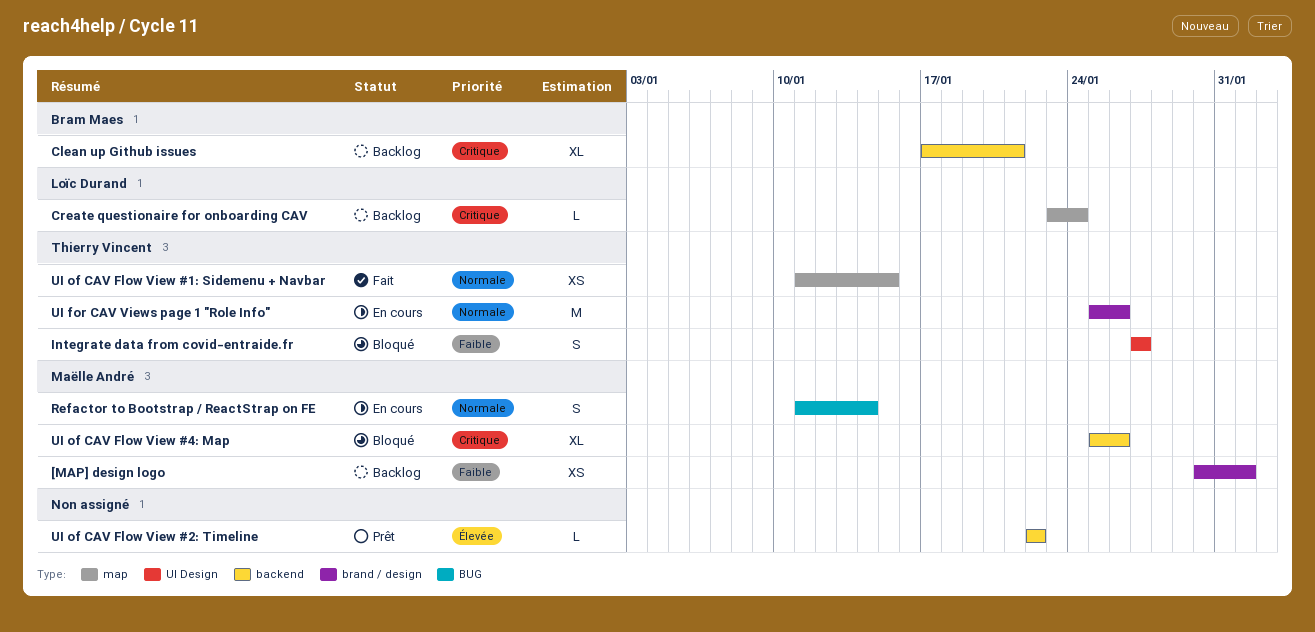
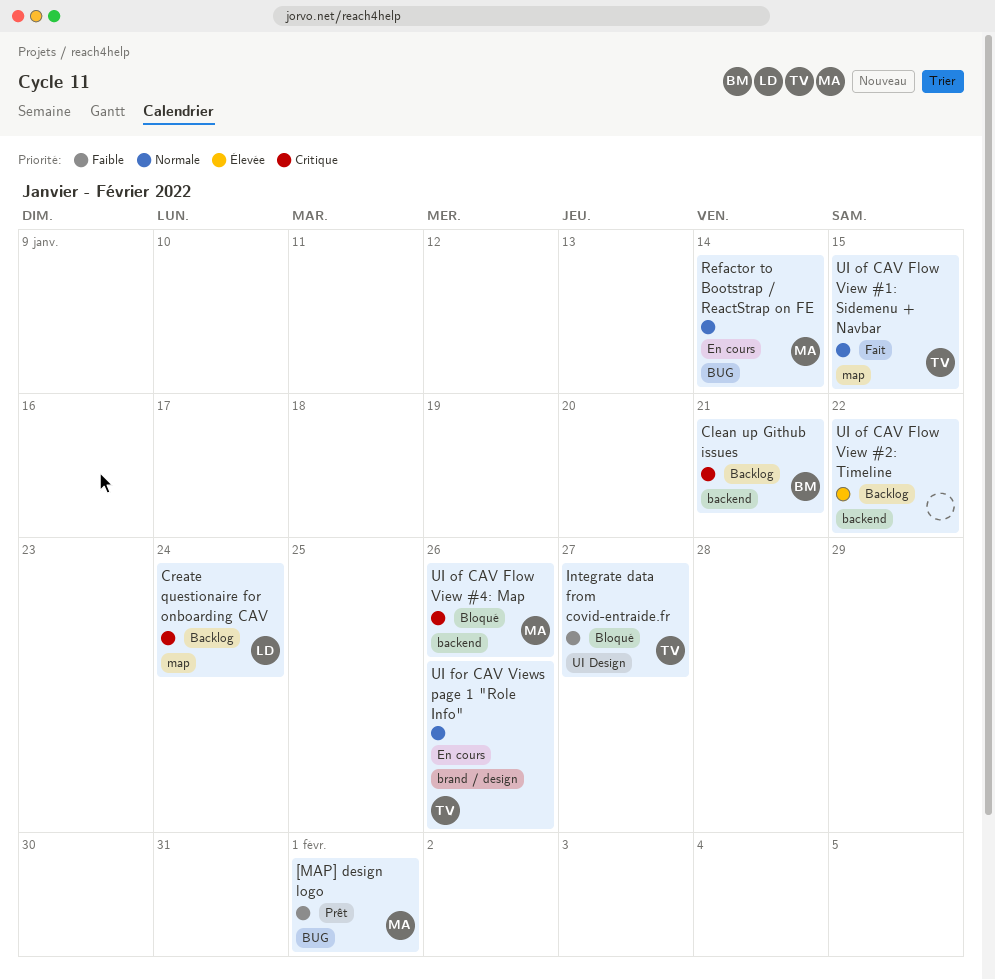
[MAP] design logo, status: Backlog -> Prêt
[MAP] design logo, label: brand / design -> BUG
UI of CAV Flow View #2: Timeline, status: Prêt -> Backlog

